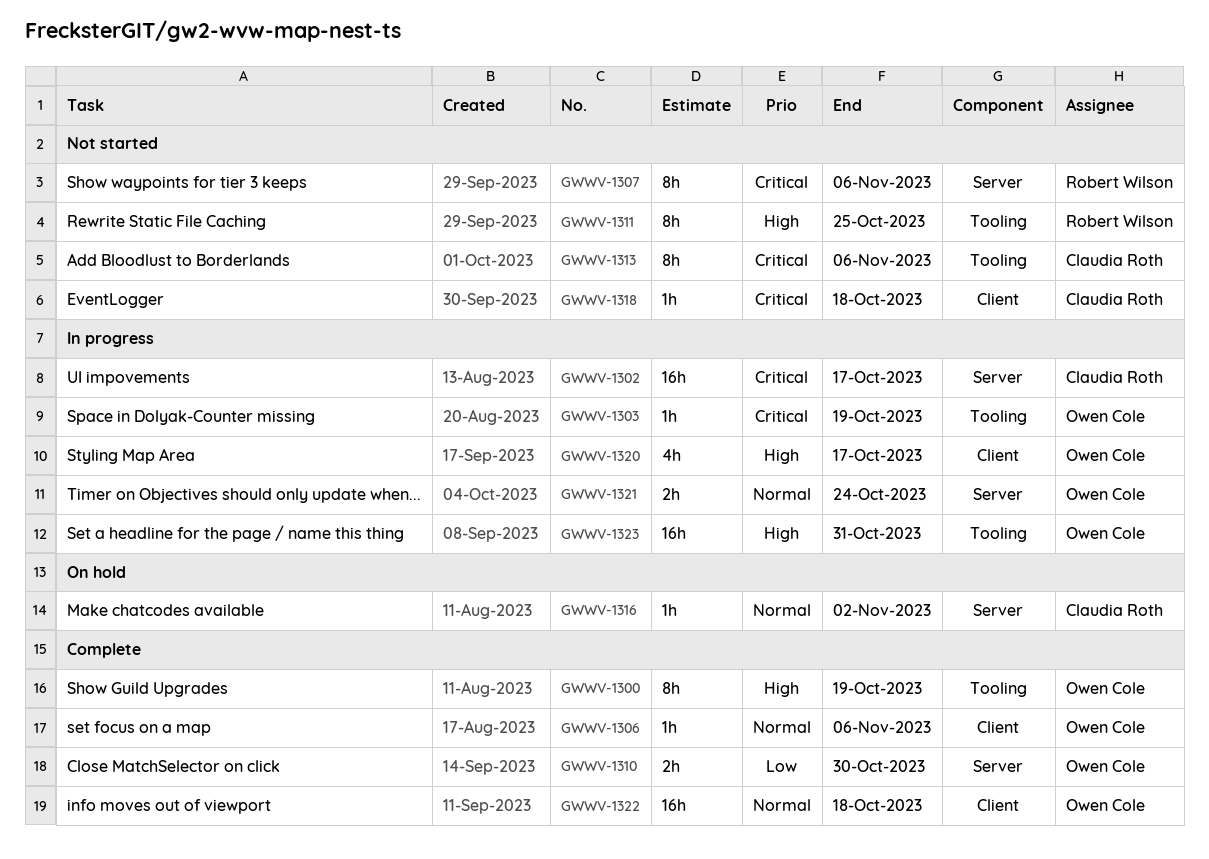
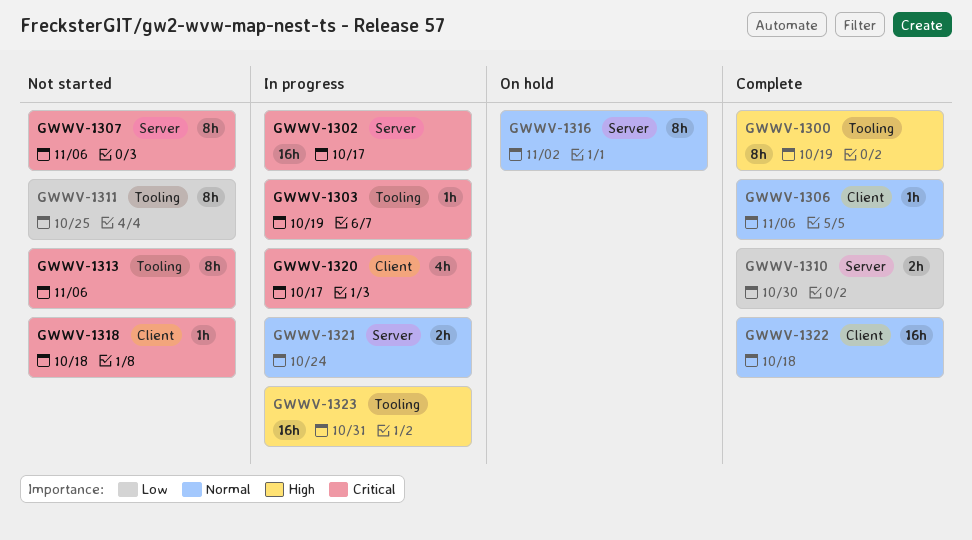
GWWV-1311, priority: High -> Low
GWWV-1316, estimate: 1h -> 8h
GWWV-1320, priority: High -> Critical

